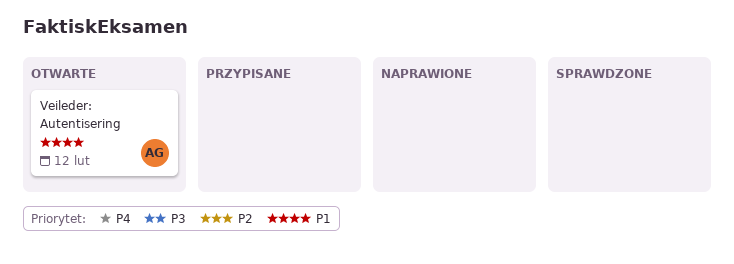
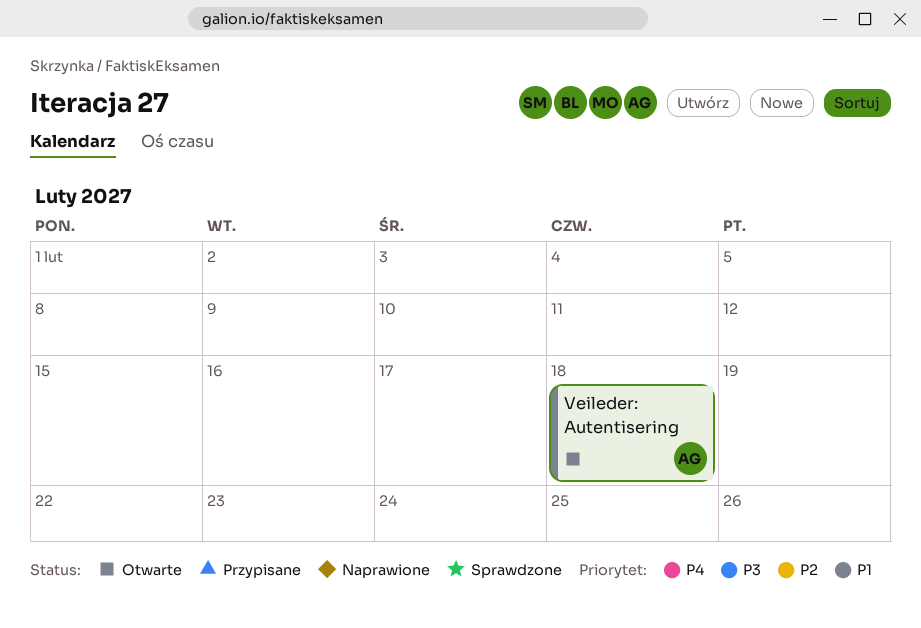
Veileder: Autentisering, due: Feb 12 -> Feb 18

